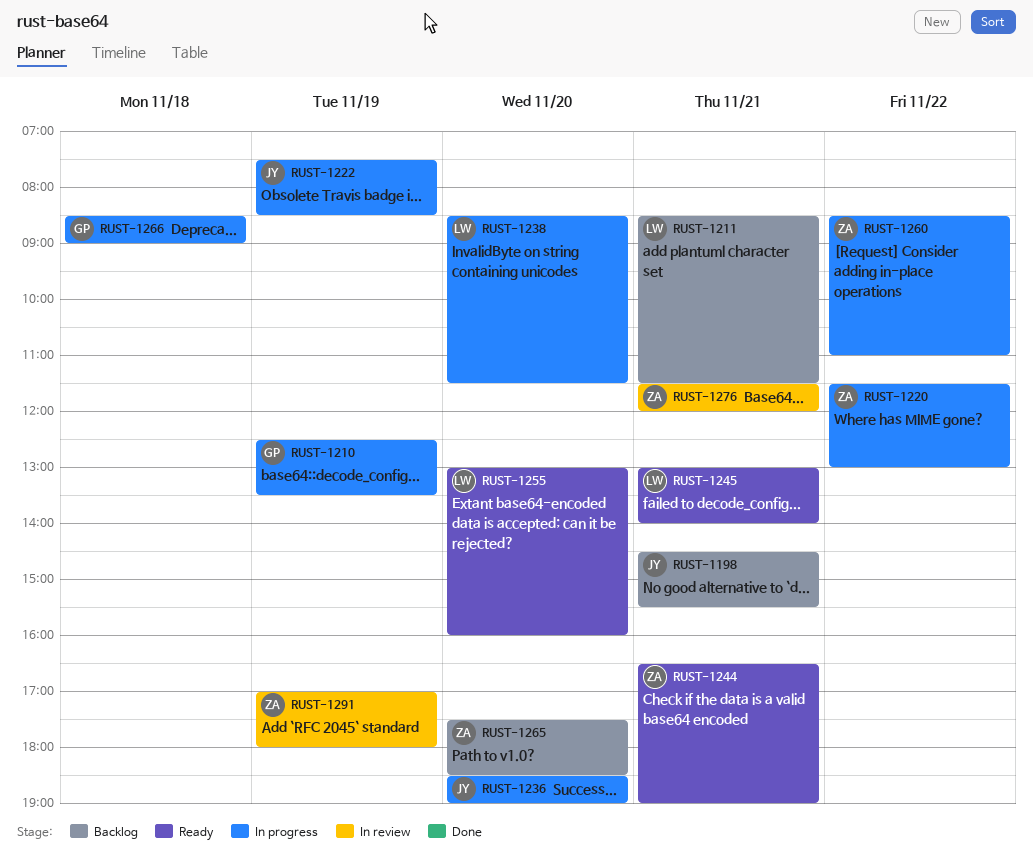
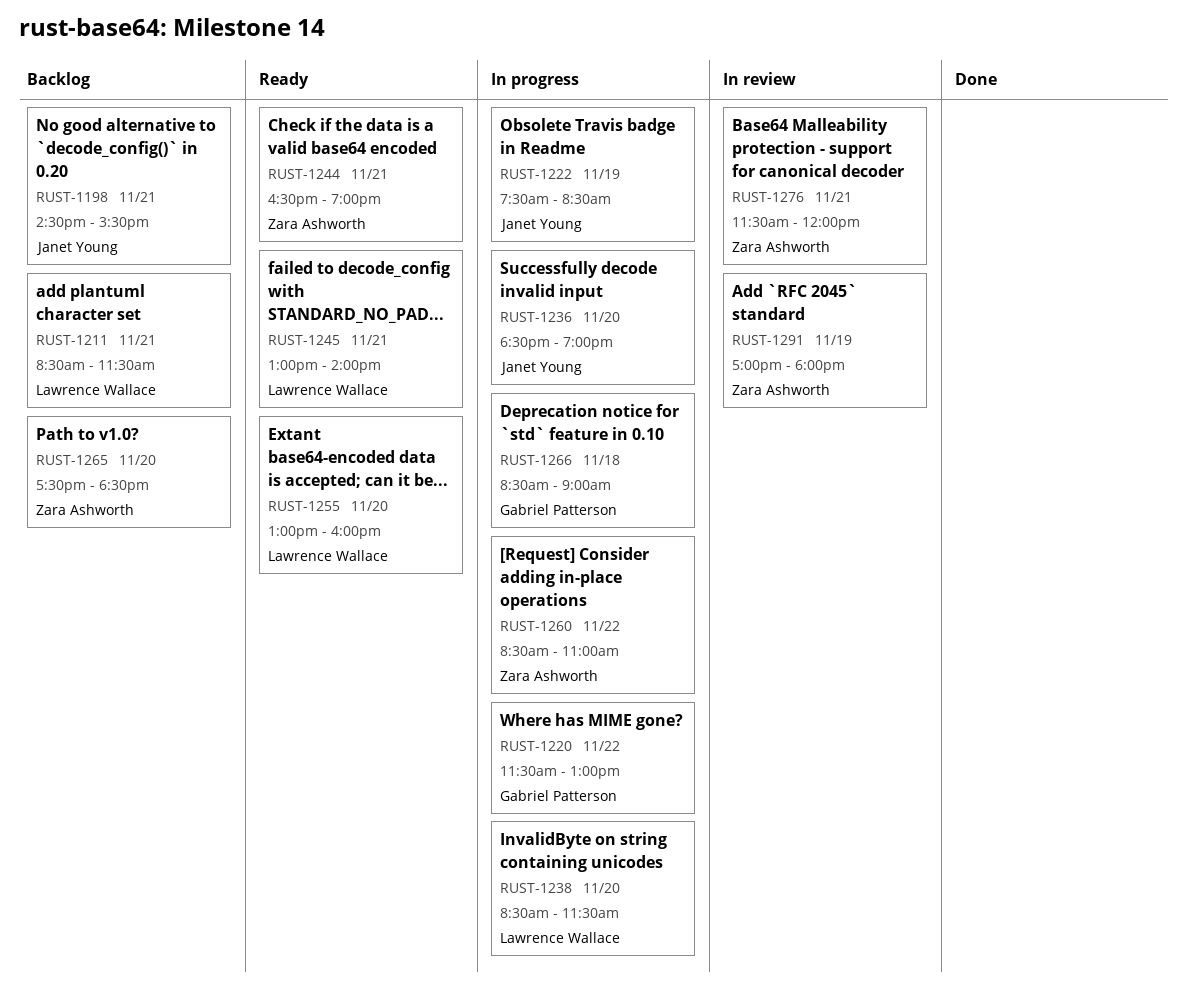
RUST-1210: present -> none
RUST-1220, owner: Zara Ashworth -> Gabriel Patterson

